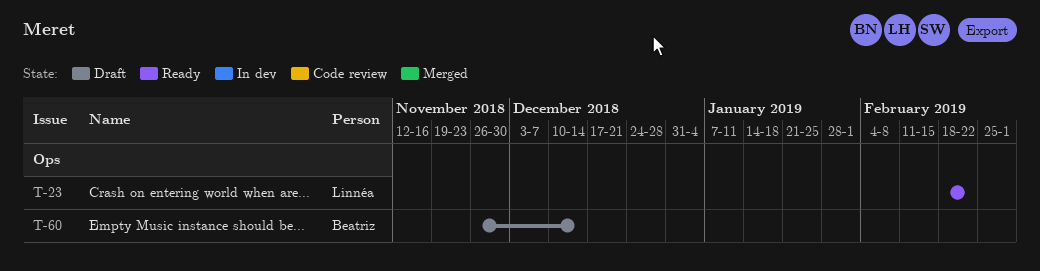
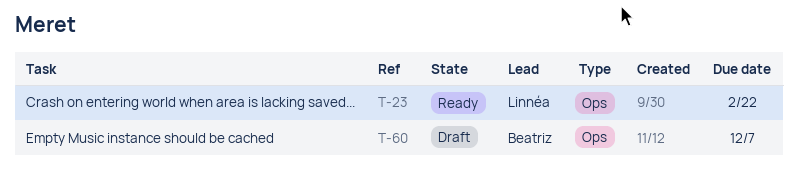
T-60, due: Dec 14 -> Dec 7

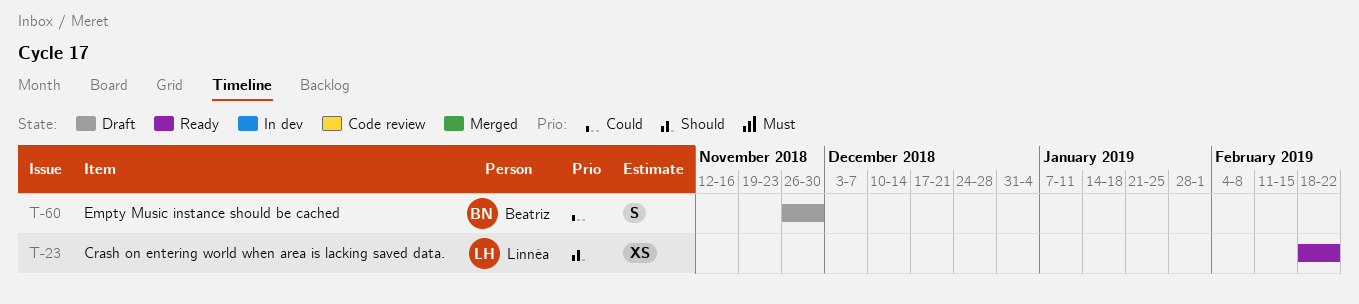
T-60, due: Dec 7 -> Nov 30

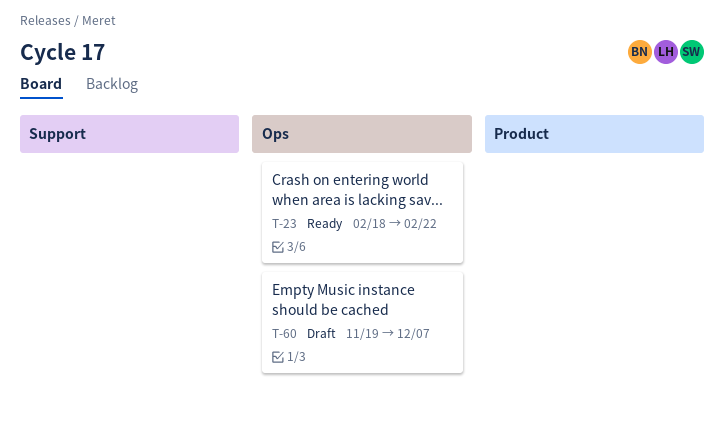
T-60, start: Nov 26 -> Nov 19
T-60, due: Nov 30 -> Dec 7

